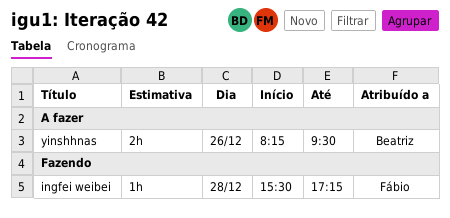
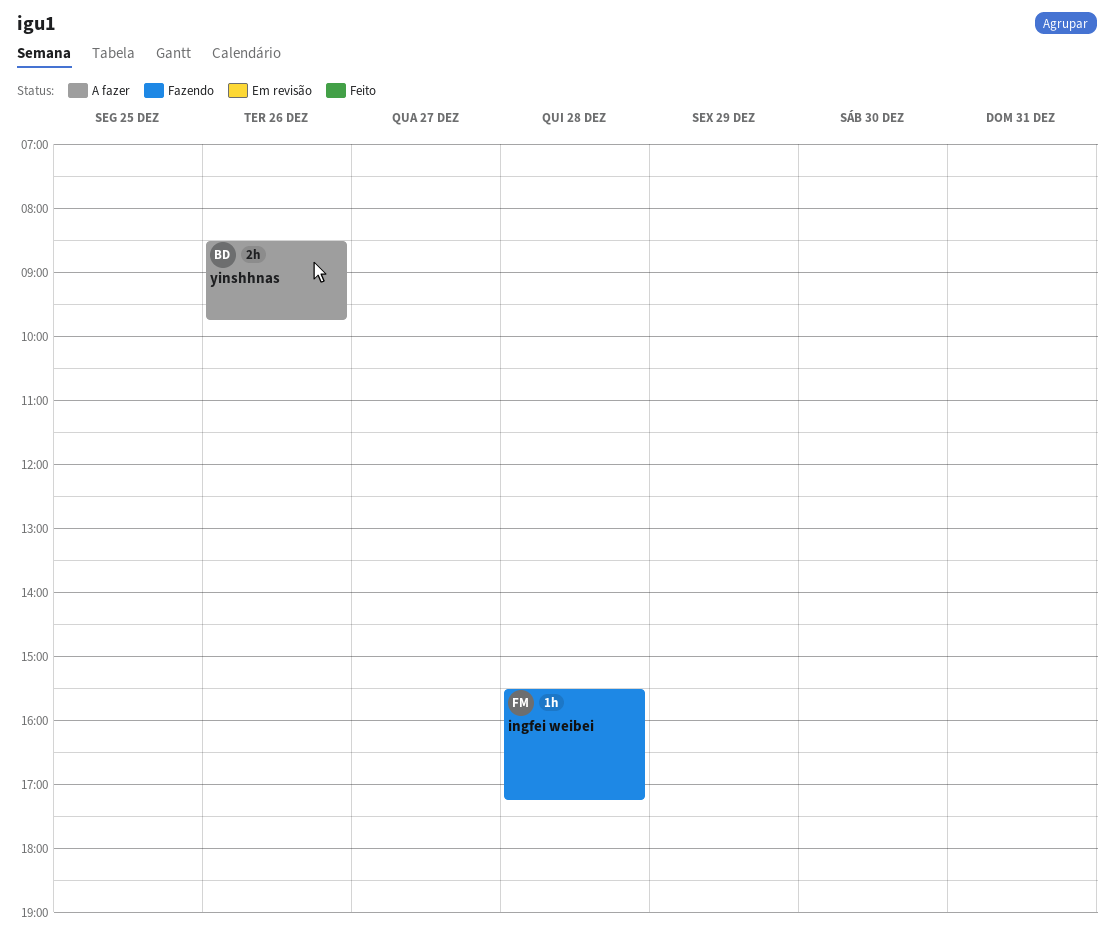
yinshhnas, begins: 08:15 -> 08:30
yinshhnas, ends: 09:30 -> 09:45

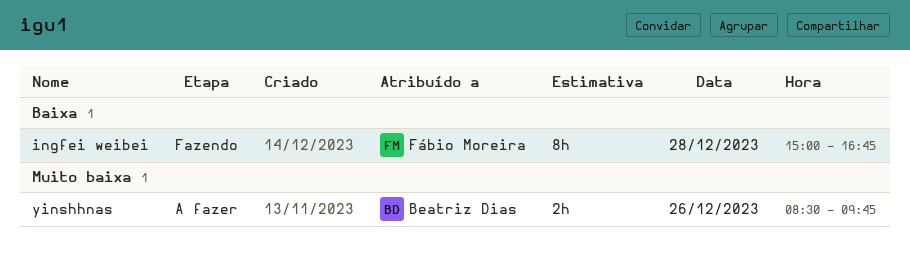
ingfei weibei, estimate: 1h -> 8h
ingfei weibei, begins: 15:30 -> 15:00
ingfei weibei, ends: 17:15 -> 16:45

